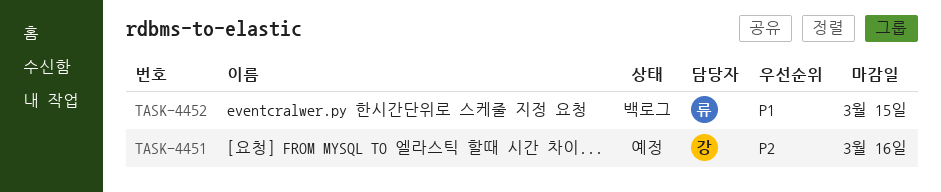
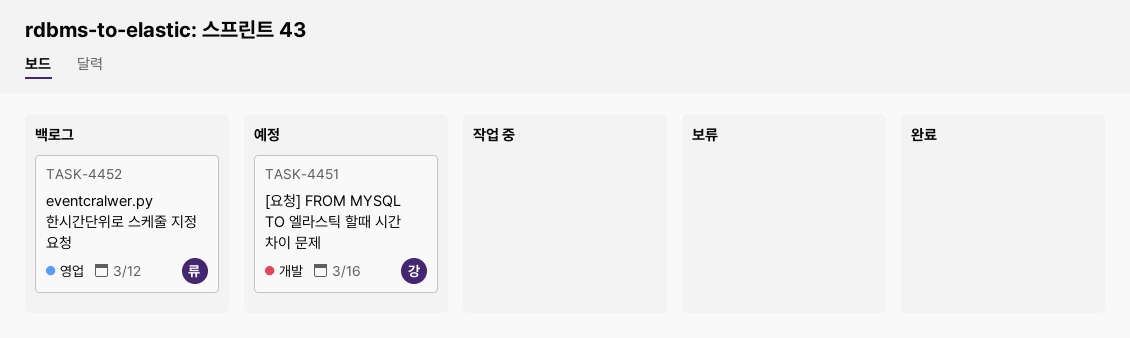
TASK-4452, due: Mar 15 -> Mar 12

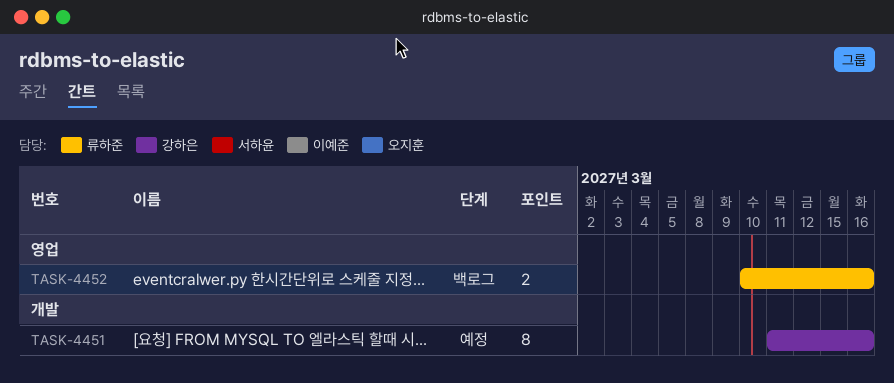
TASK-4452, due: Mar 12 -> Mar 16

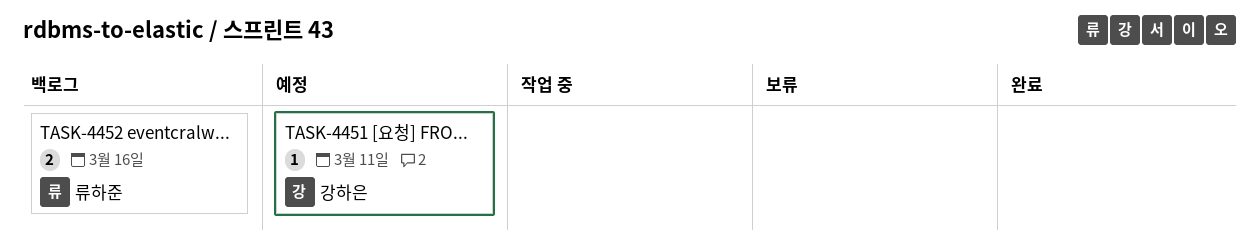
TASK-4451, estimate: 8 -> 1
TASK-4451, due: Mar 16 -> Mar 11

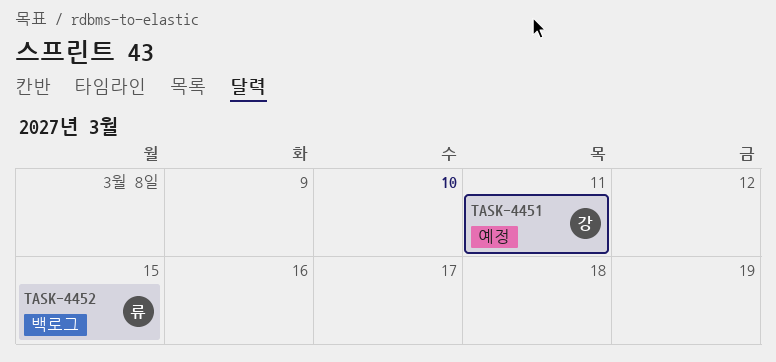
TASK-4452, due: Mar 16 -> Mar 15

